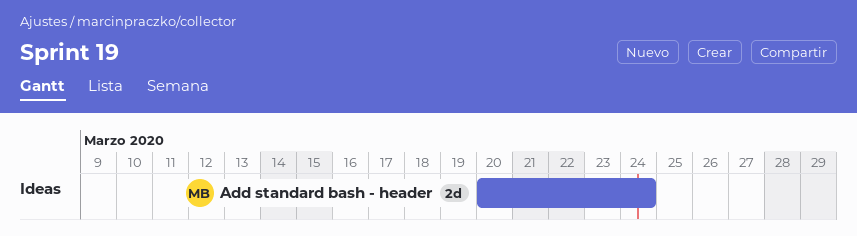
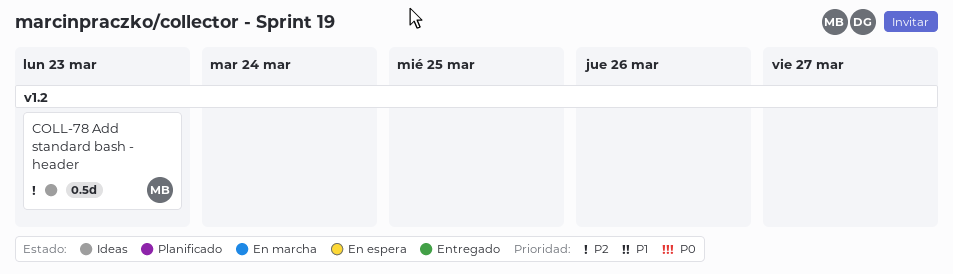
Add standard bash - header, estimate: 2d -> 0.5d
Add standard bash - header, due: Mar 24 -> Mar 23

